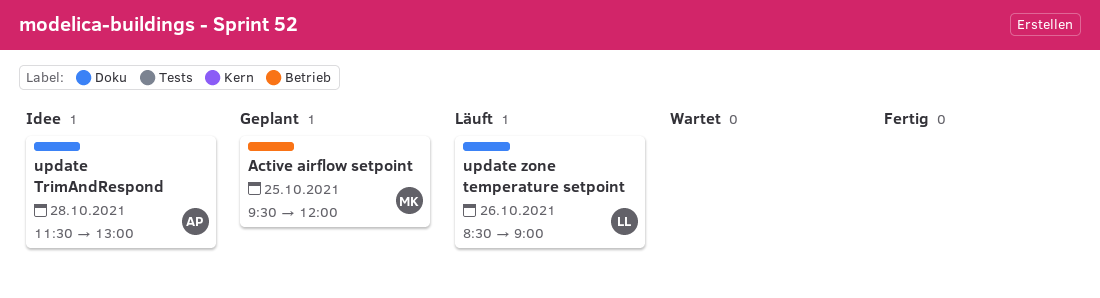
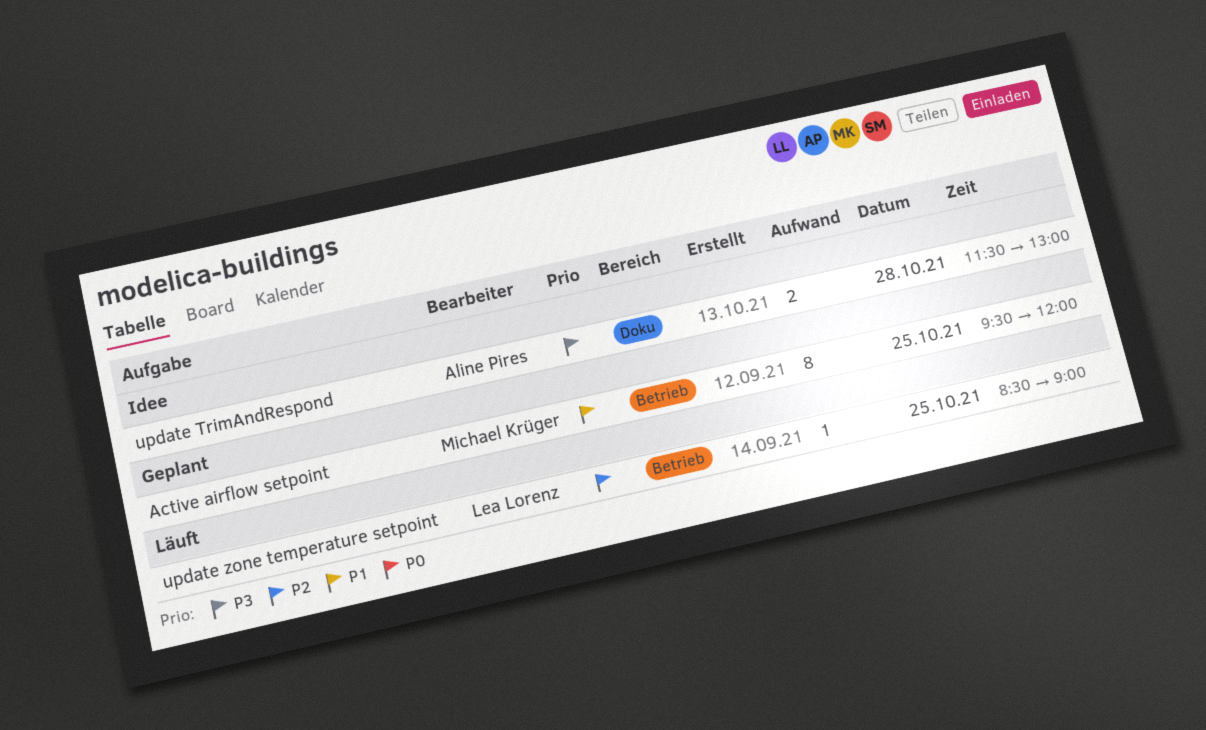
update zone temperature setpoint, label: Doku -> Betrieb
update zone temperature setpoint, day: Oct 26 -> Oct 25

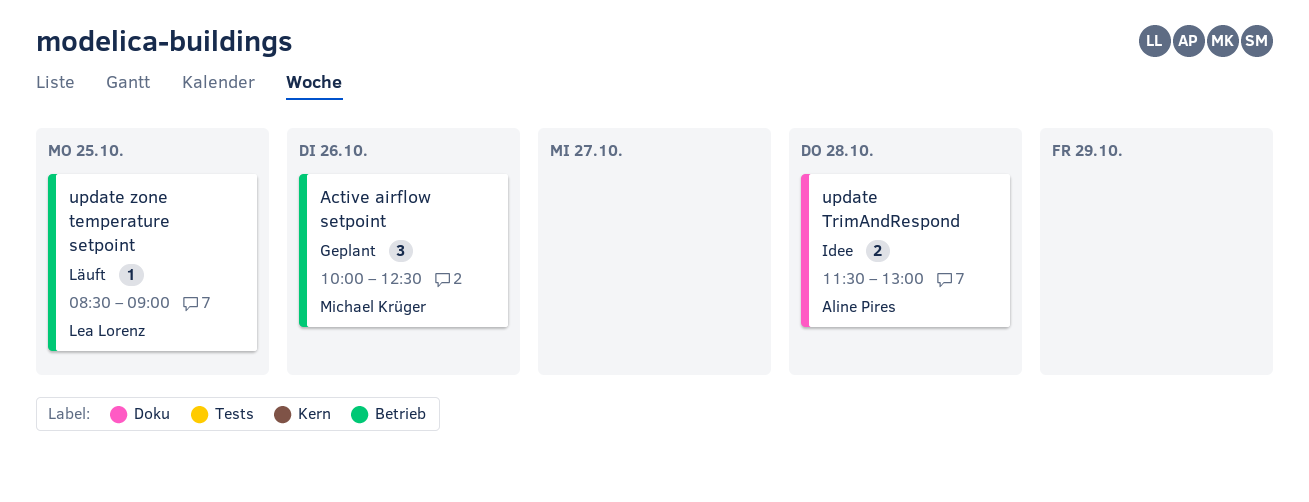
Active airflow setpoint, estimate: 8 -> 3
Active airflow setpoint, day: Oct 25 -> Oct 26
Active airflow setpoint, begins: 09:30 -> 10:00
Active airflow setpoint, ends: 12:00 -> 12:30

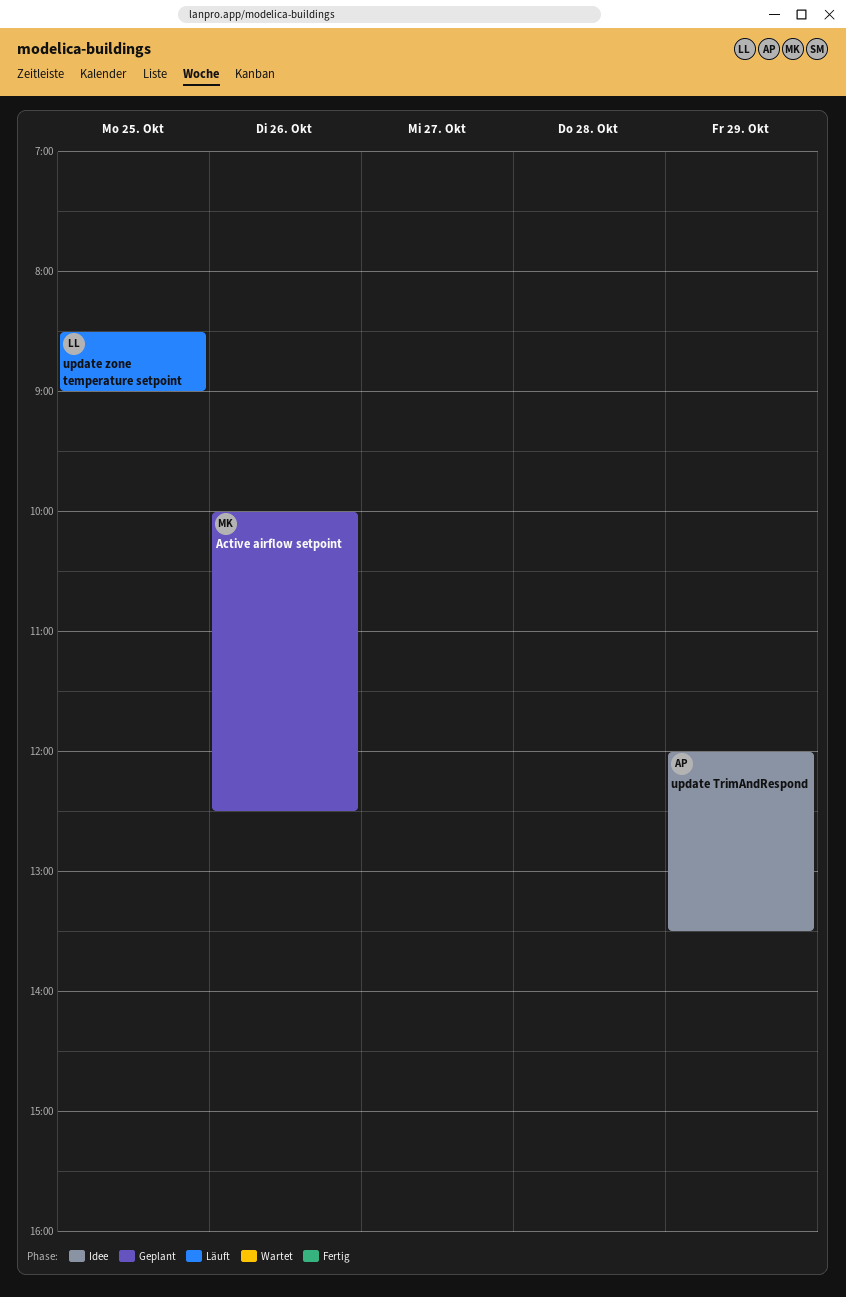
update TrimAndRespond, day: Oct 28 -> Oct 29
update TrimAndRespond, begins: 11:30 -> 12:00
update TrimAndRespond, ends: 13:00 -> 13:30

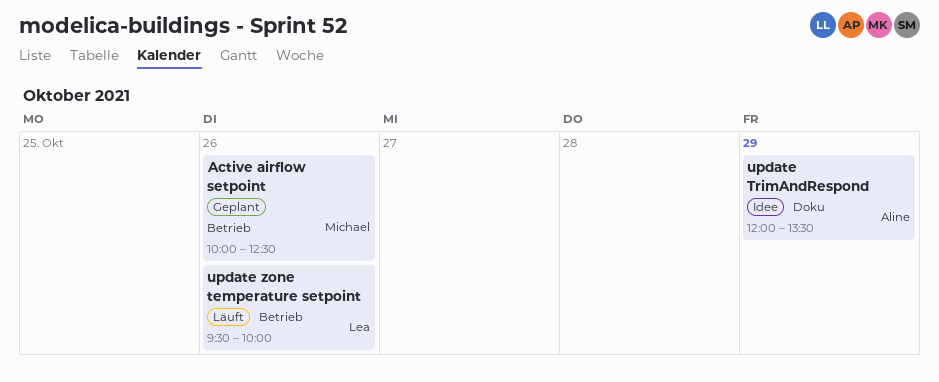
update zone temperature setpoint, day: Oct 25 -> Oct 26
update zone temperature setpoint, begins: 08:30 -> 09:30
update zone temperature setpoint, ends: 09:00 -> 10:00

